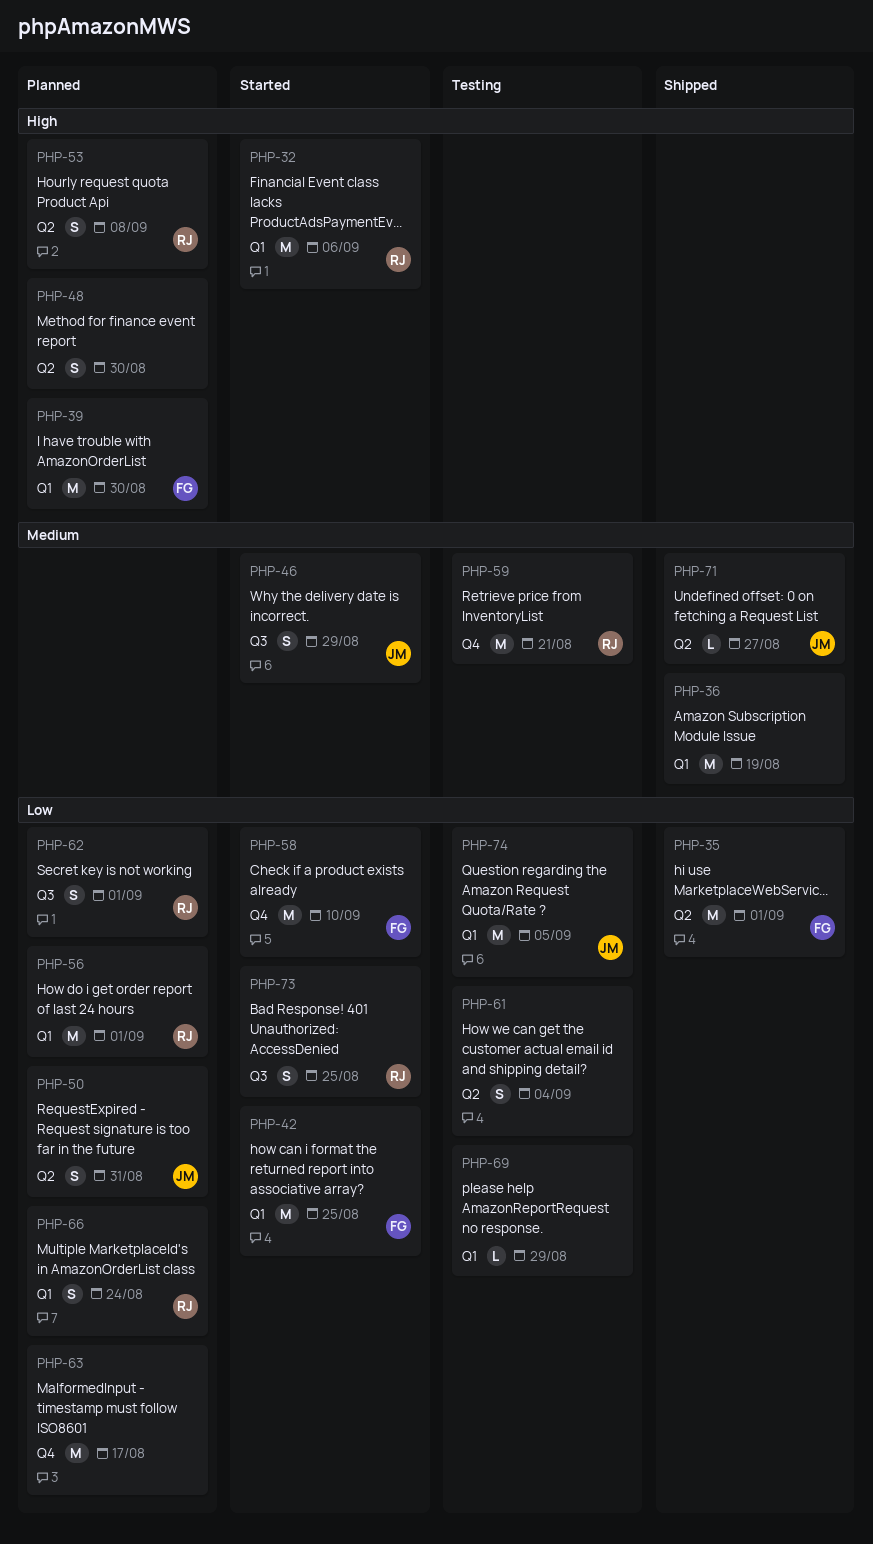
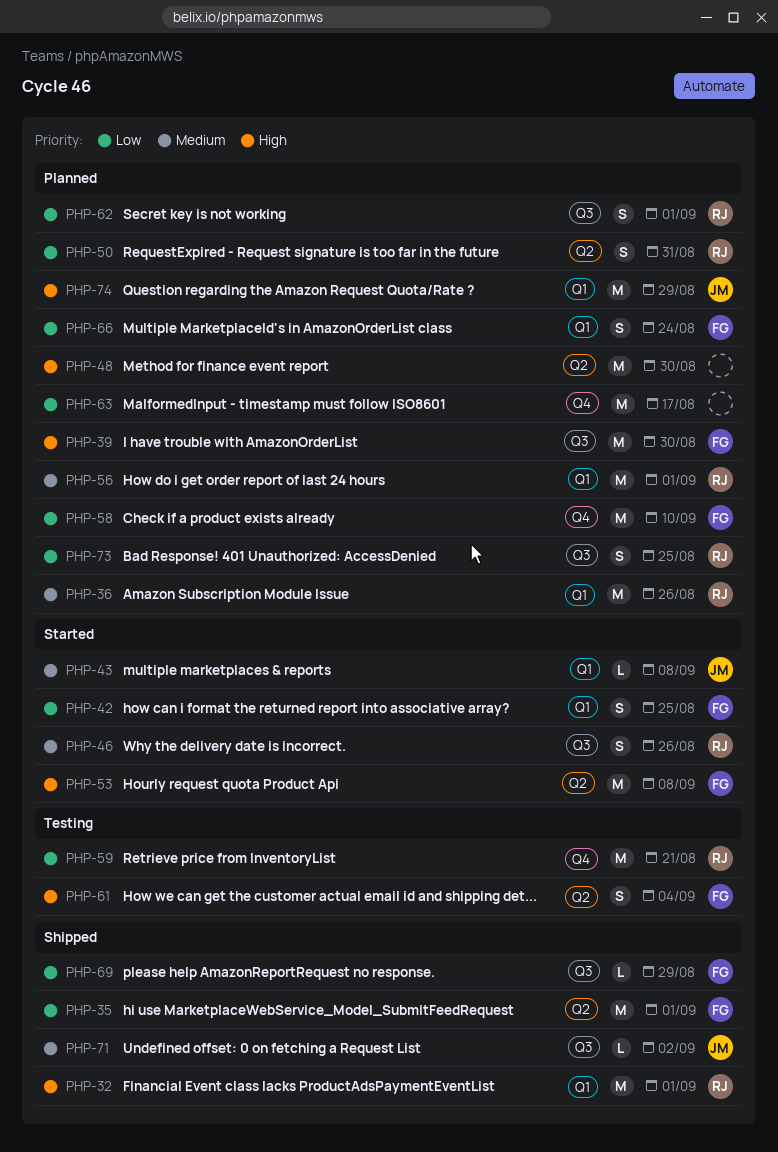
PHP-32, status: Started -> Shipped
PHP-32, due: Sep 6 -> Sep 1
PHP-36, status: Shipped -> Planned
PHP-36, owner: none -> RJ
PHP-36, due: Aug 19 -> Aug 26
PHP-39, label: Q1 -> Q3
PHP-42, estimate: M -> S
PHP-43: none -> present
PHP-46, owner: JM -> RJ
PHP-46, due: Aug 29 -> Aug 26
PHP-48, estimate: S -> M
PHP-50, owner: JM -> RJ
PHP-53, status: Planned -> Started
PHP-53, owner: RJ -> FG
PHP-53, estimate: S -> M
PHP-56, priority: Low -> Medium
PHP-58, status: Started -> Planned
PHP-59, priority: Medium -> Low
PHP-61, owner: none -> FG
PHP-61, priority: Low -> High
PHP-66, owner: RJ -> FG
PHP-69, status: Testing -> Shipped
PHP-69, owner: none -> FG
PHP-69, label: Q1 -> Q3
PHP-71, label: Q2 -> Q3
PHP-71, due: Aug 27 -> Sep 2
PHP-73, status: Started -> Planned
PHP-74, status: Testing -> Planned
PHP-74, priority: Low -> High
PHP-74, due: Sep 5 -> Aug 29

